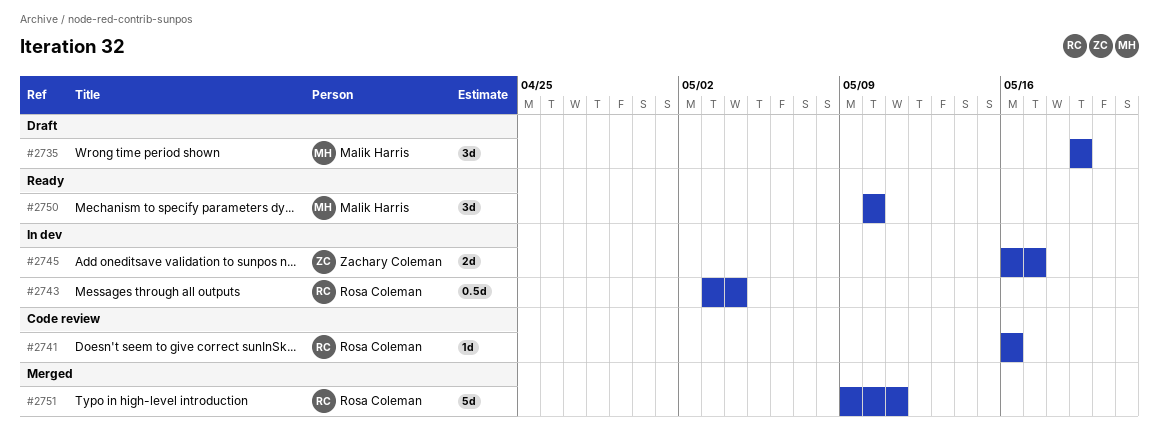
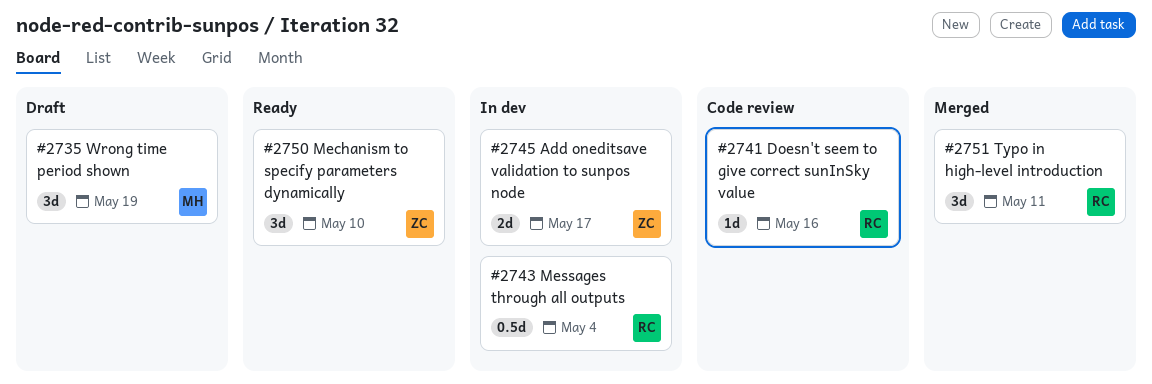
#2750, owner: Malik Harris -> Zachary Coleman
#2751, estimate: 5d -> 3d

